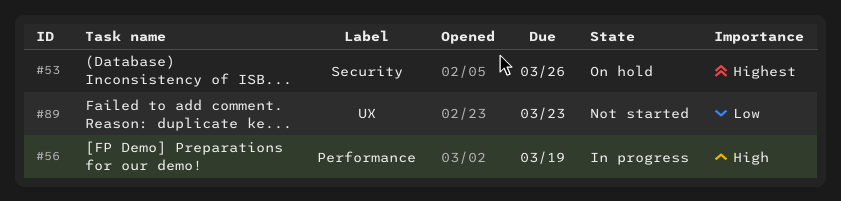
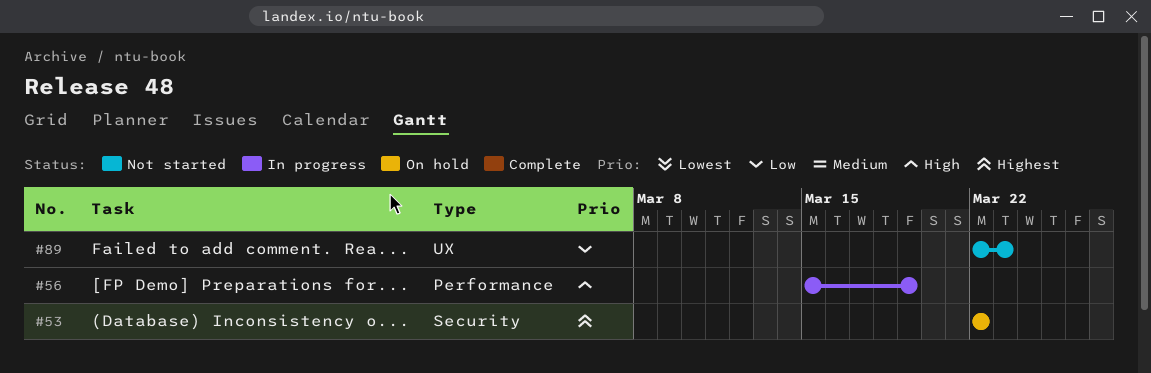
#53, due: Mar 26 -> Mar 22

